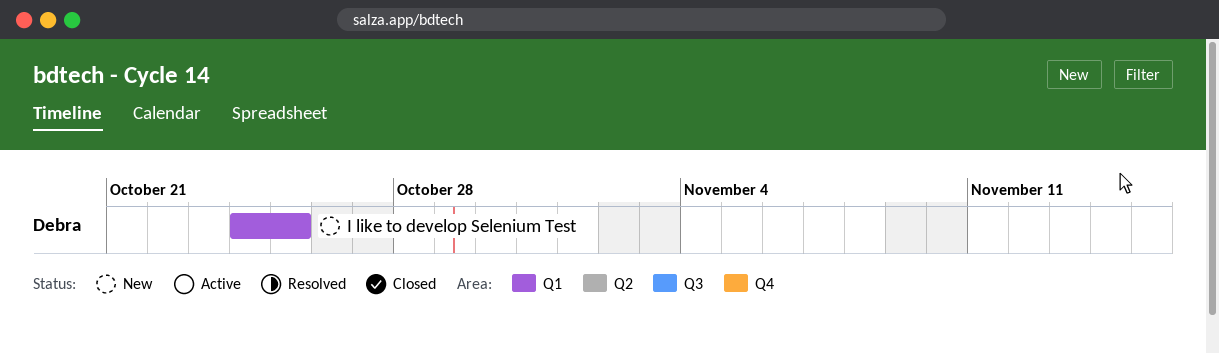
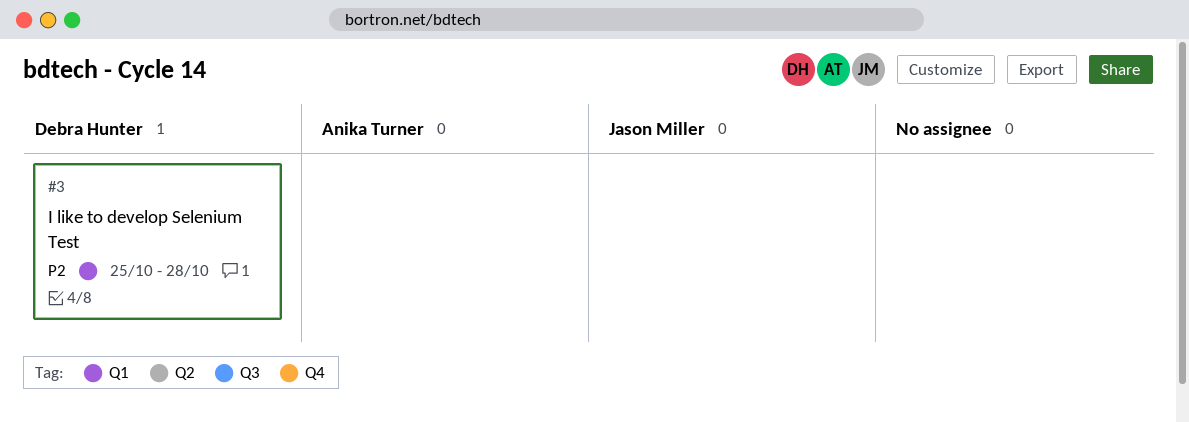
I like to develop Selenium Test, start: Oct 24 -> Oct 25
I like to develop Selenium Test, due: Oct 25 -> Oct 28

